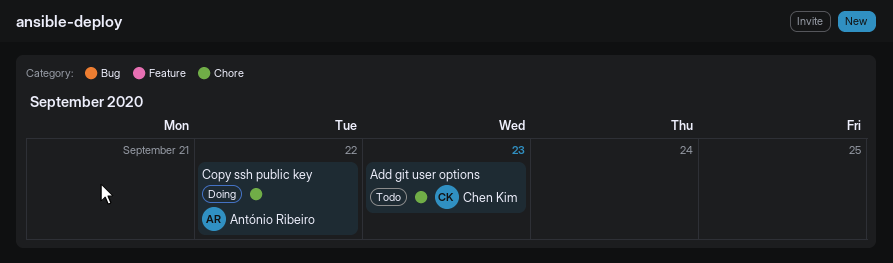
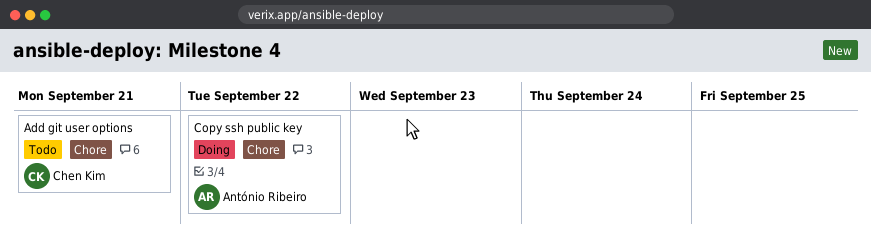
Add git user options, due: Sep 23 -> Sep 21

